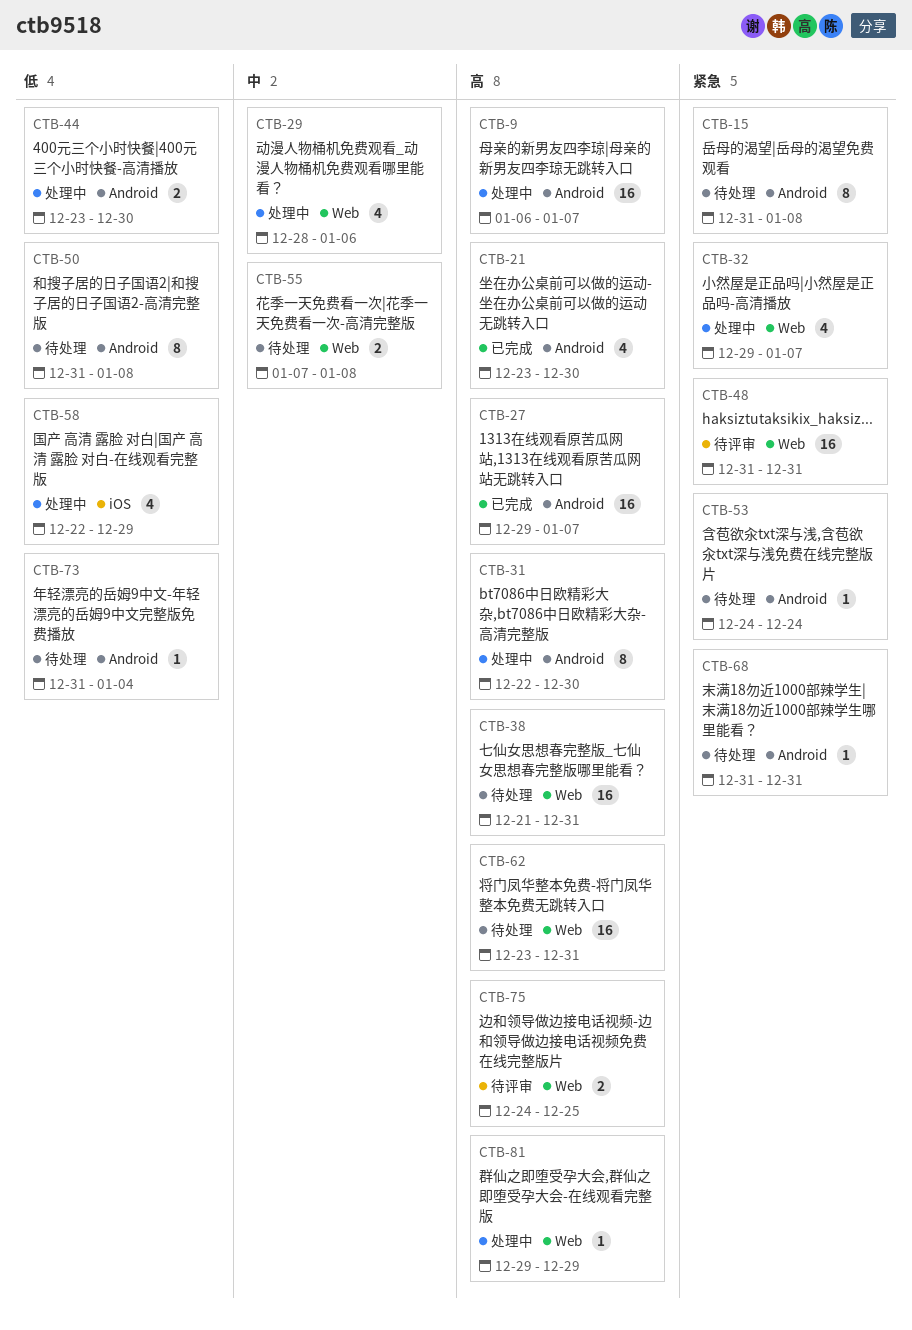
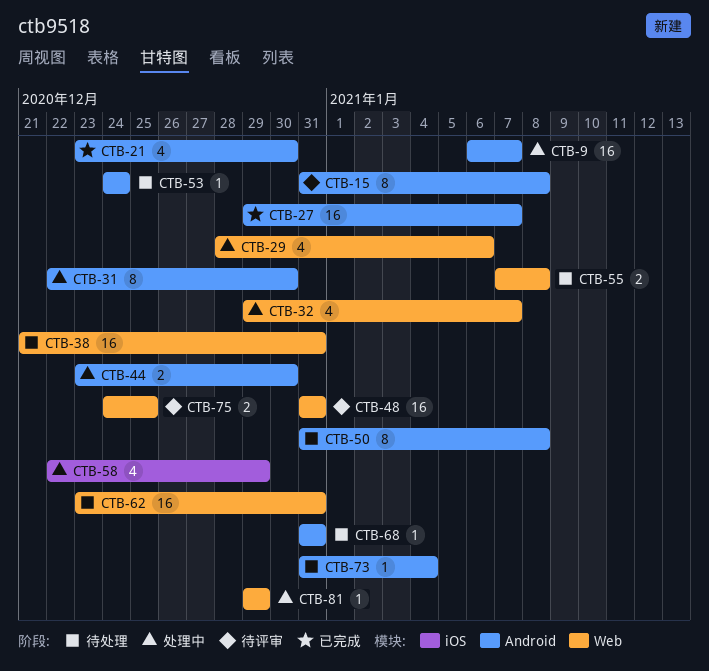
CTB-15, status: 待处理 -> 待评审

